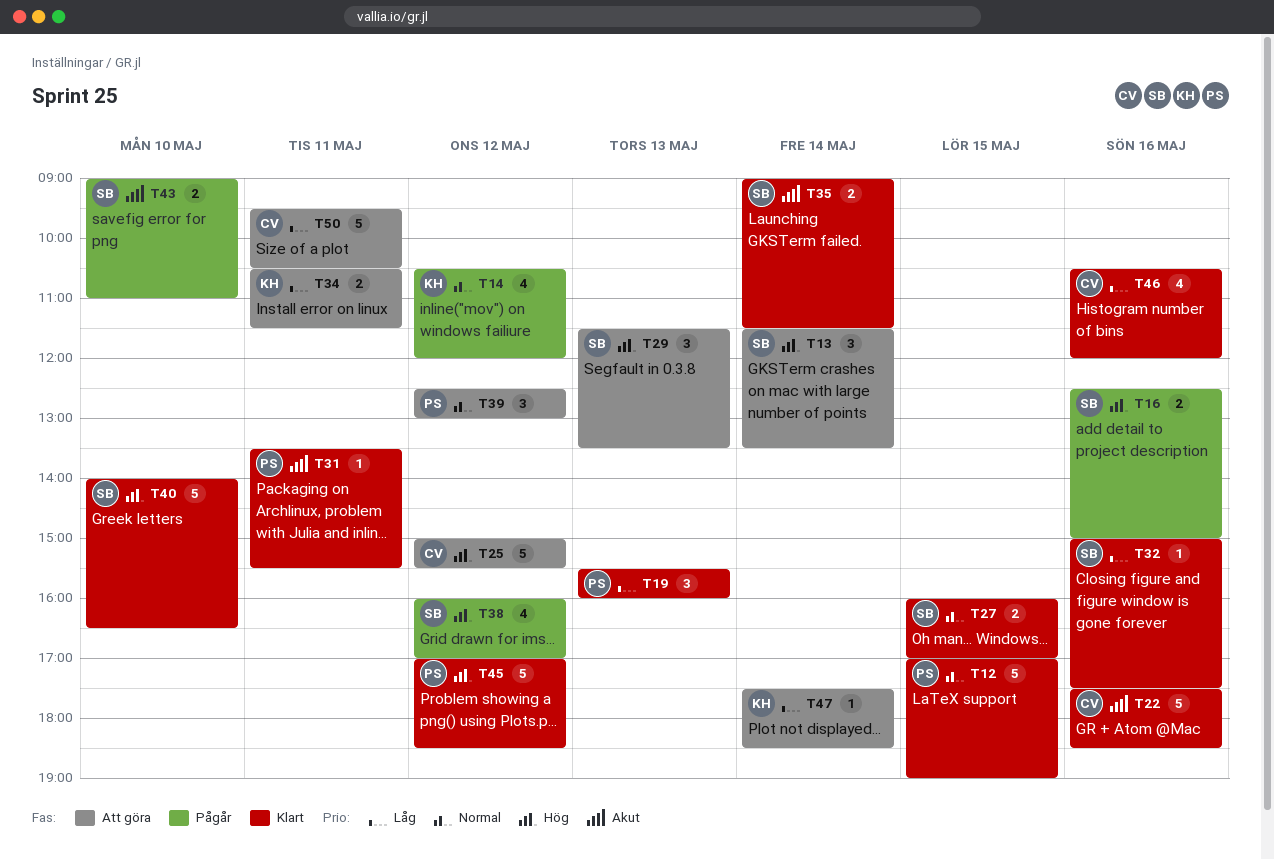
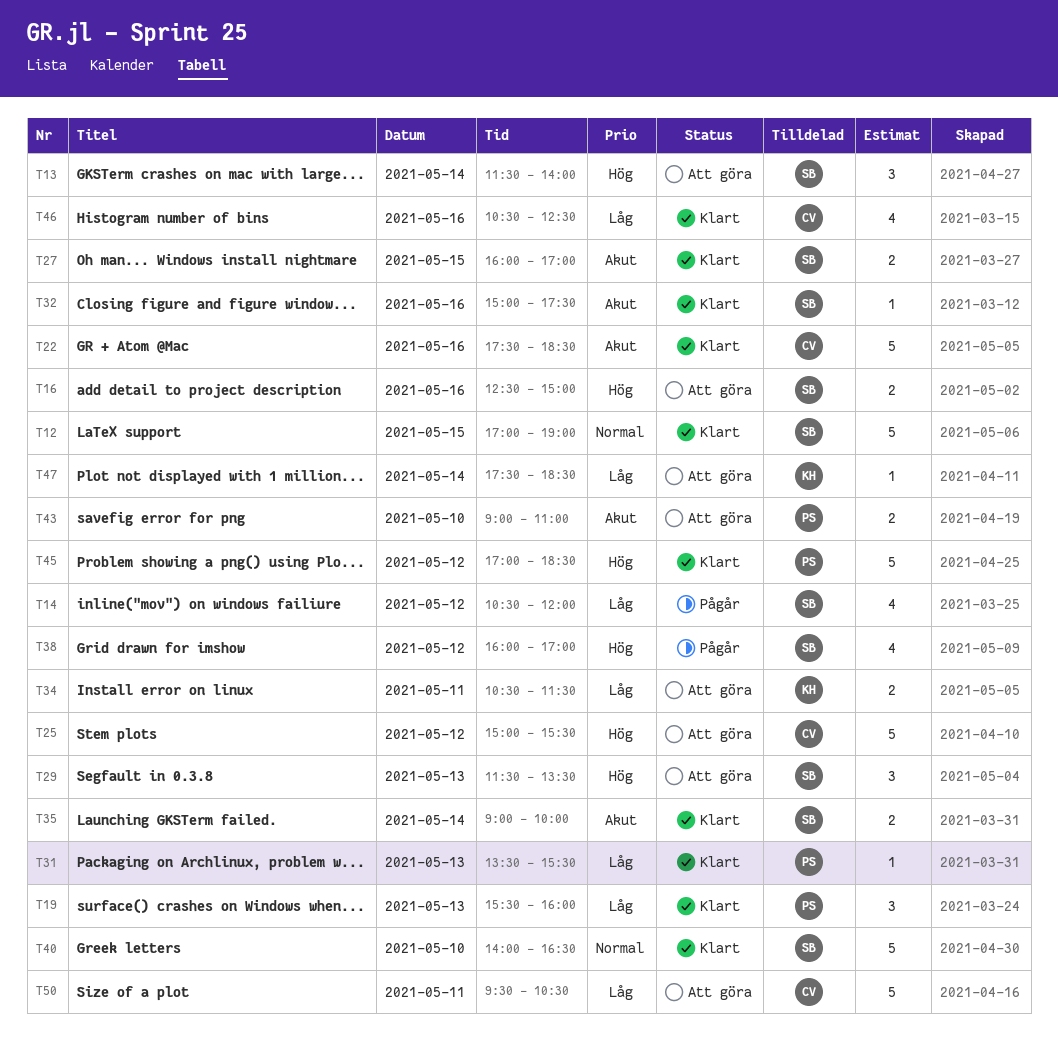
T12, owner: PS -> SB
T13, ends: 13:30 -> 14:00
T14, owner: KH -> SB
T14, priority: Normal -> Låg
T16, status: Pågår -> Att göra
T27, priority: Normal -> Akut
T31, priority: Akut -> Låg
T31, day: May 11 -> May 13
T32, priority: Låg -> Akut
T35, ends: 11:30 -> 10:00
T39: present -> none
T40, priority: Hög -> Normal
T43, status: Pågår -> Att göra
T43, owner: SB -> PS
T46, ends: 12:00 -> 12:30

